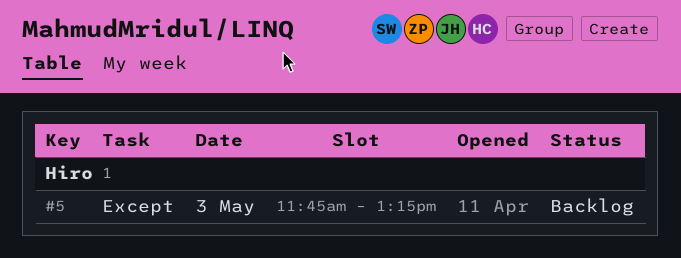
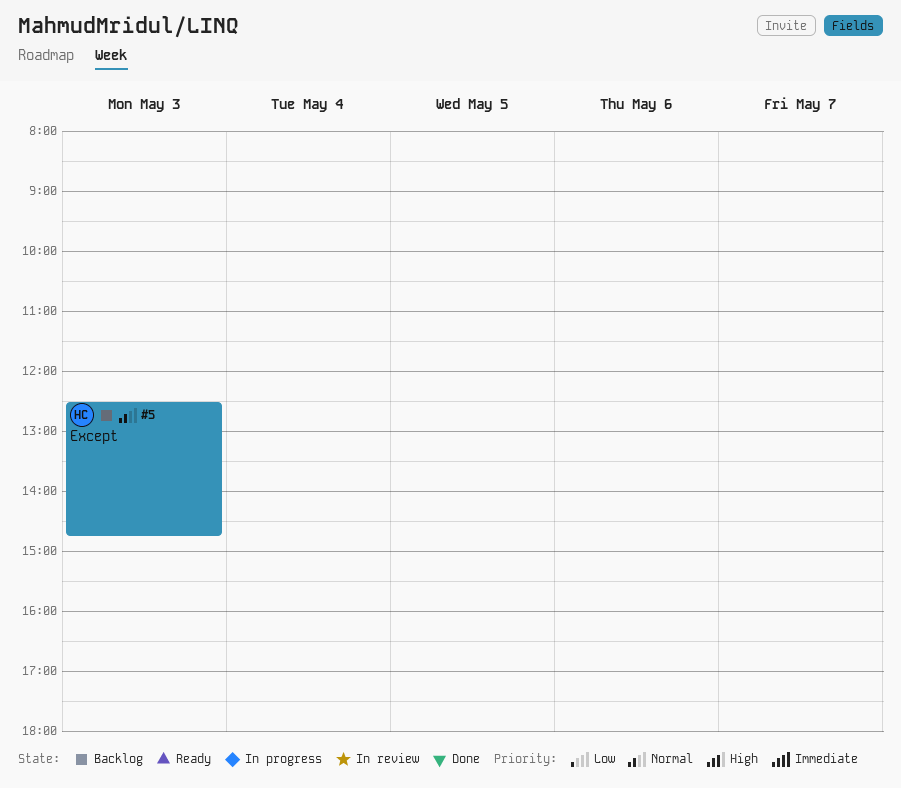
#5, begins: 11:45 -> 12:30
#5, ends: 13:15 -> 14:45

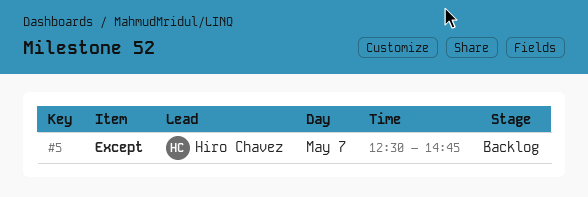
#5, day: May 3 -> May 7

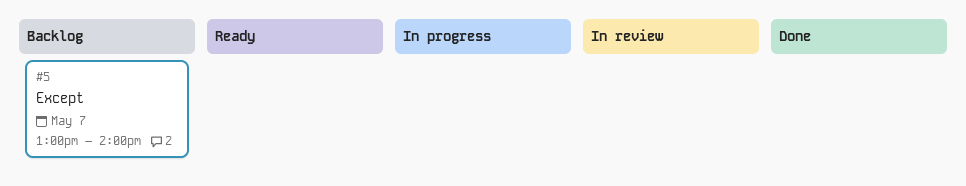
#5, begins: 12:30 -> 13:00
#5, ends: 14:45 -> 14:00

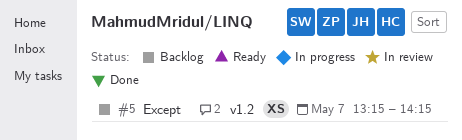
#5, begins: 13:00 -> 13:15
#5, ends: 14:00 -> 14:15

